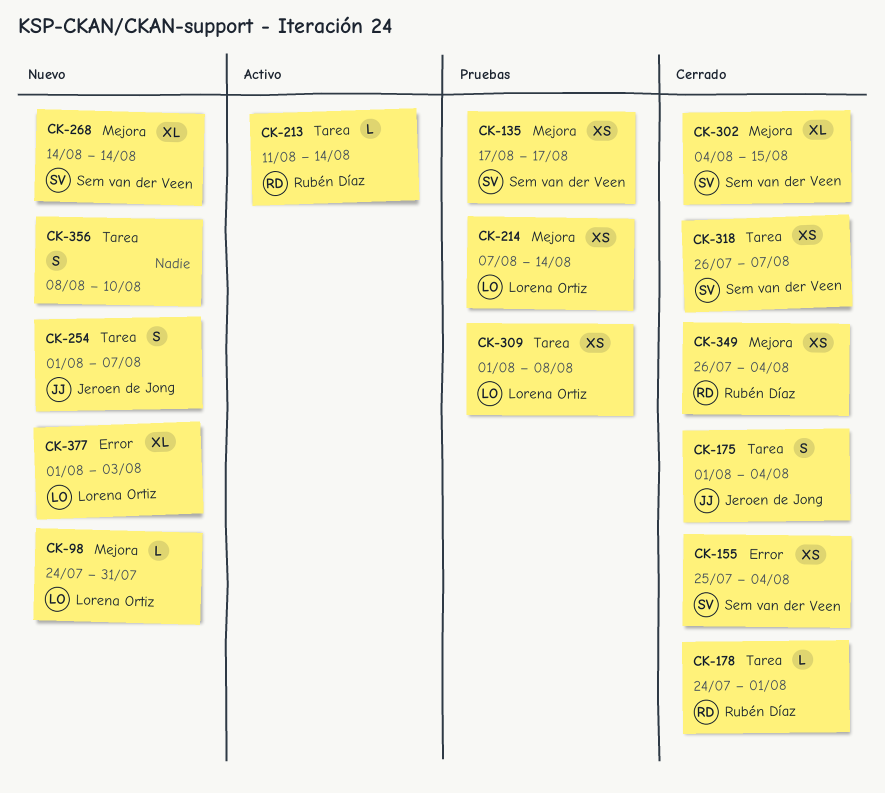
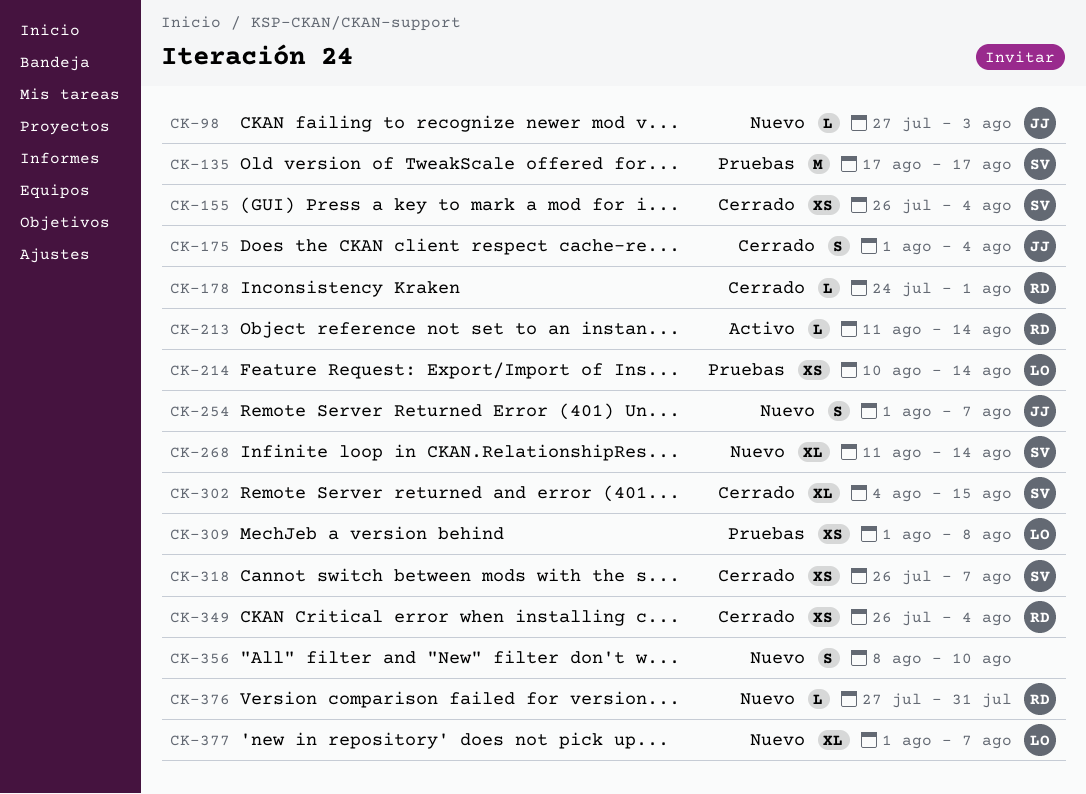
CK-98, owner: Lorena Ortiz -> Jeroen de Jong
CK-98, start: Jul 24 -> Jul 27
CK-98, due: Jul 31 -> Aug 3
CK-135, estimate: XS -> M
CK-155, start: Jul 25 -> Jul 26
CK-214, start: Aug 7 -> Aug 10
CK-268, start: Aug 14 -> Aug 11
CK-376: none -> present
CK-377, due: Aug 3 -> Aug 7

